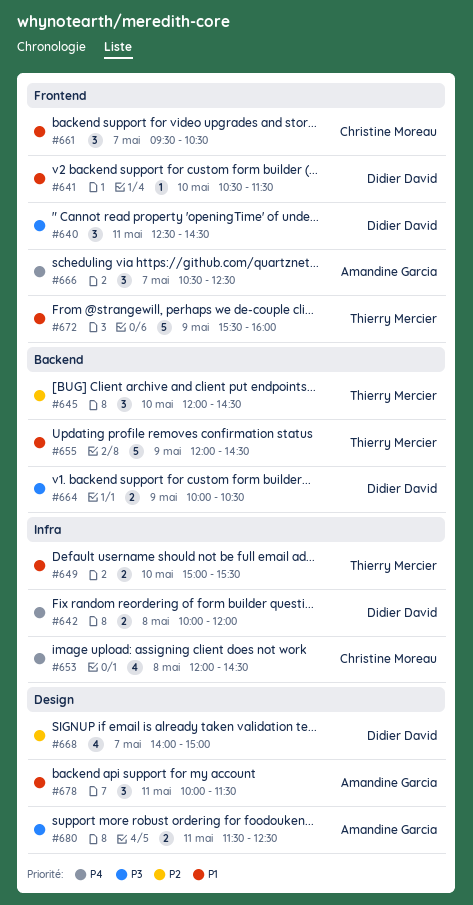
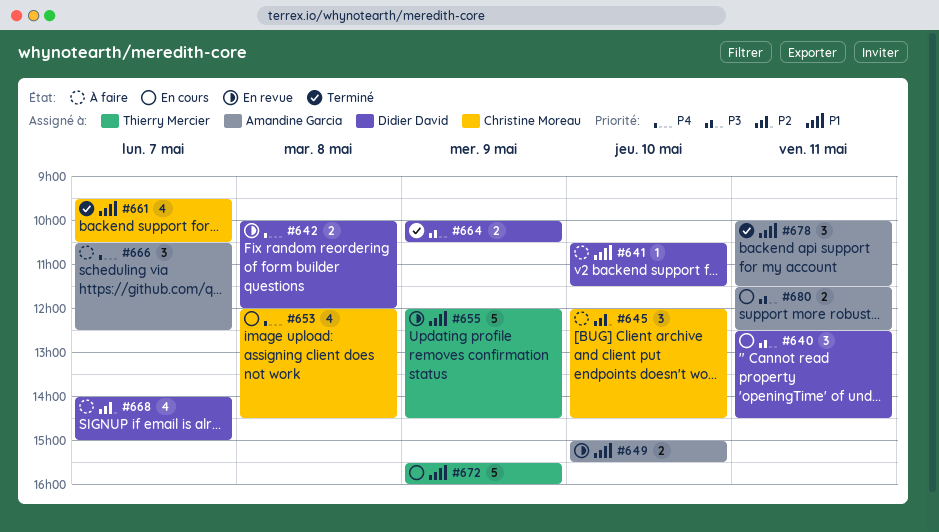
#645, owner: Thierry Mercier -> Christine Moreau
#649, owner: Thierry Mercier -> Amandine Garcia
#661, estimate: 3 -> 4

